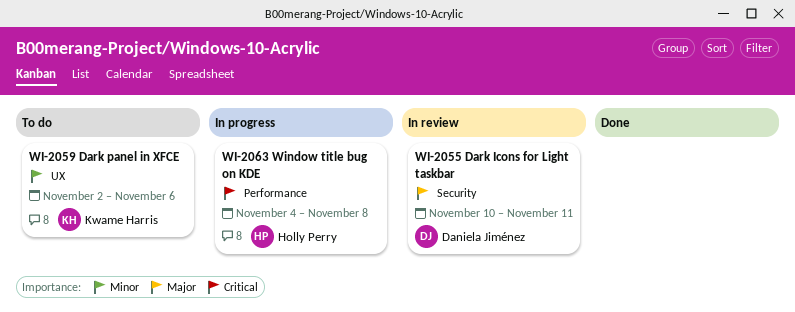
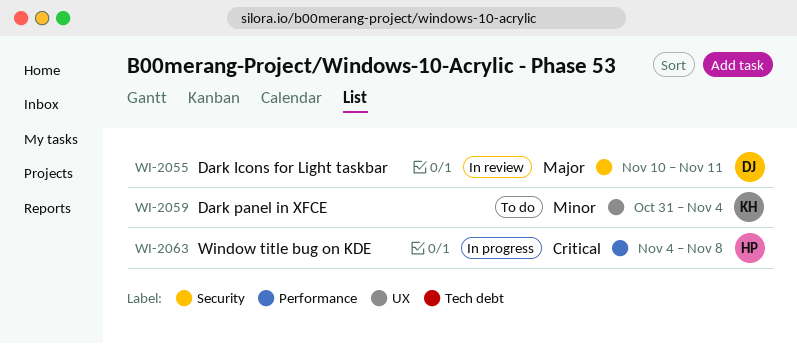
WI-2059, start: Nov 2 -> Oct 31
WI-2059, due: Nov 6 -> Nov 4

